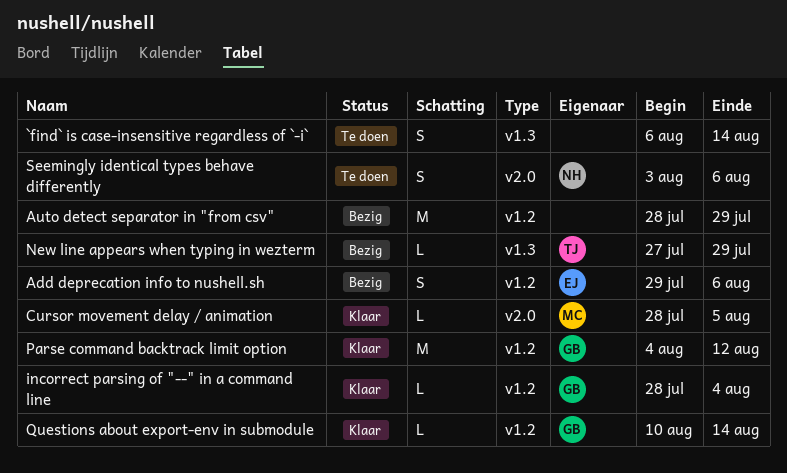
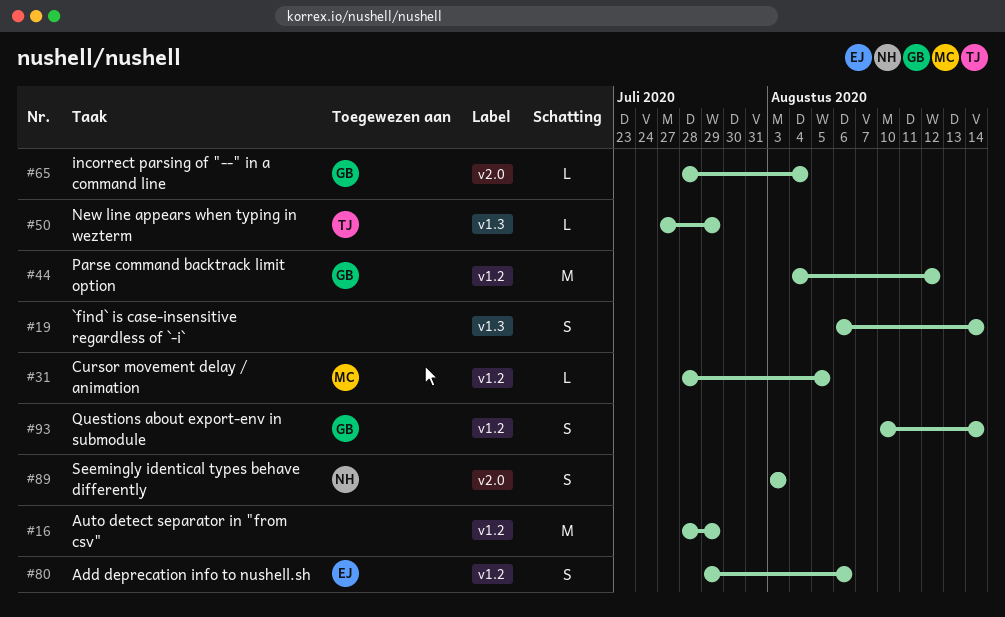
Cursor movement delay / animation, label: v2.0 -> v1.2
incorrect parsing of "--" in a command line, label: v1.2 -> v2.0
Questions about export-env in submodule, estimate: L -> S
Seemingly identical types behave differently, due: Aug 6 -> Aug 3

